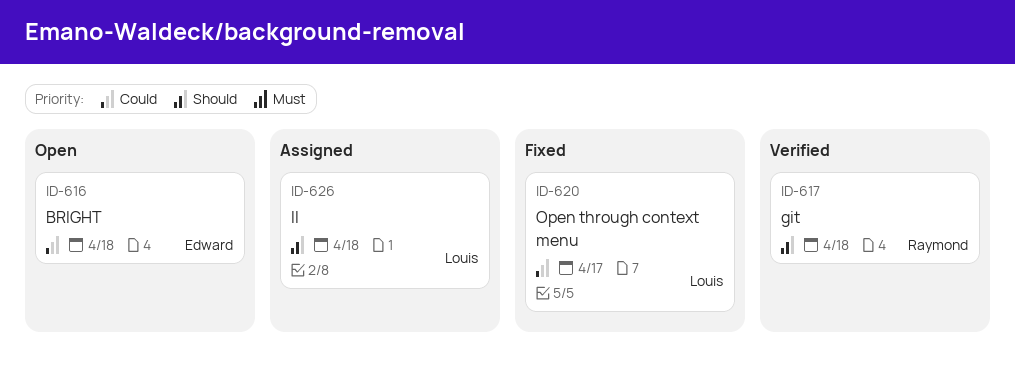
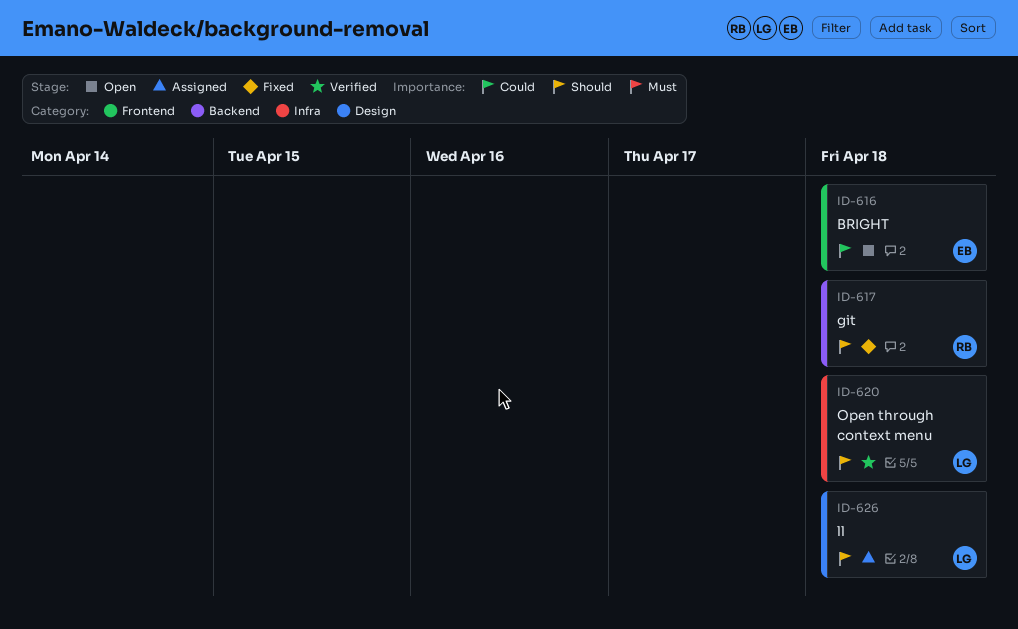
ID-617, status: Verified -> Fixed
ID-620, status: Fixed -> Verified
ID-620, priority: Could -> Should
ID-620, due: Apr 17 -> Apr 18

